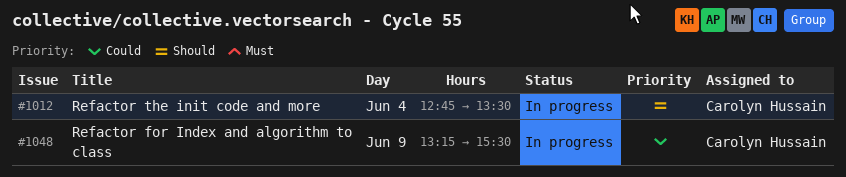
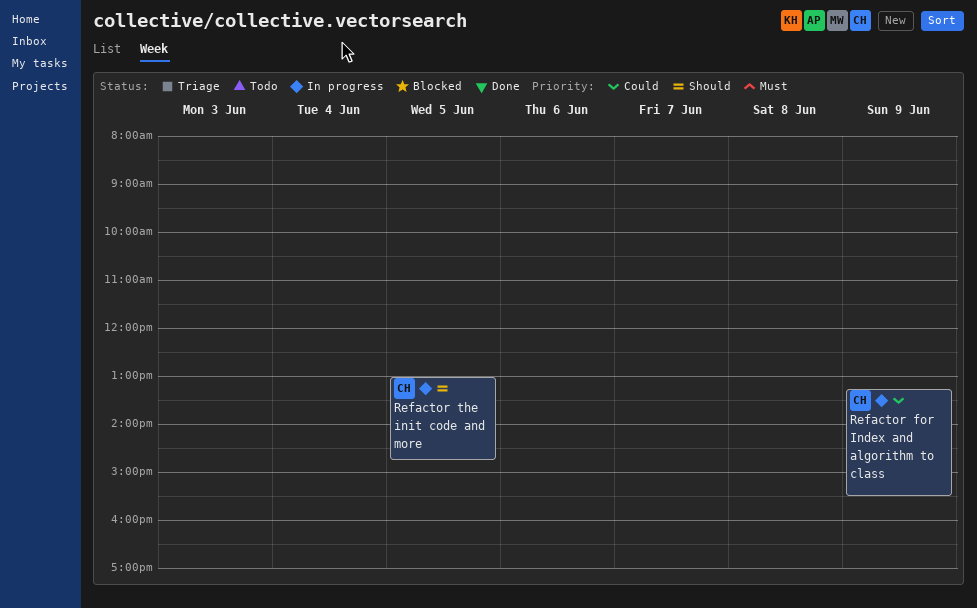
Refactor the init code and more, day: Jun 4 -> Jun 5
Refactor the init code and more, begins: 12:45 -> 13:00
Refactor the init code and more, ends: 13:30 -> 14:45

